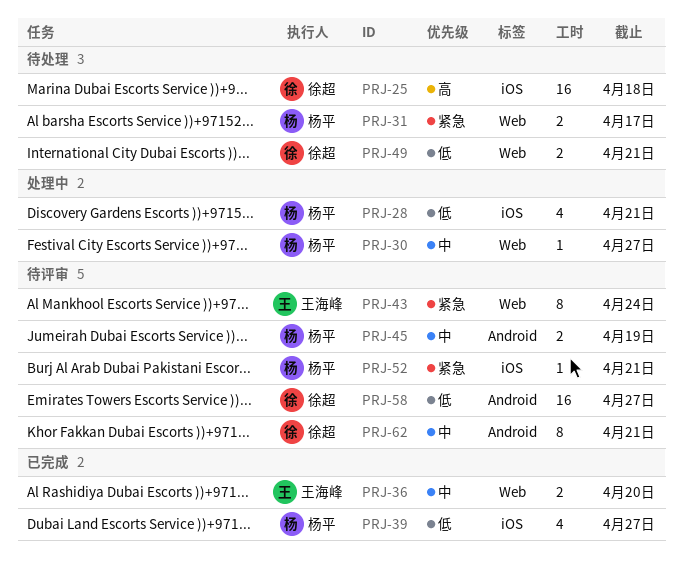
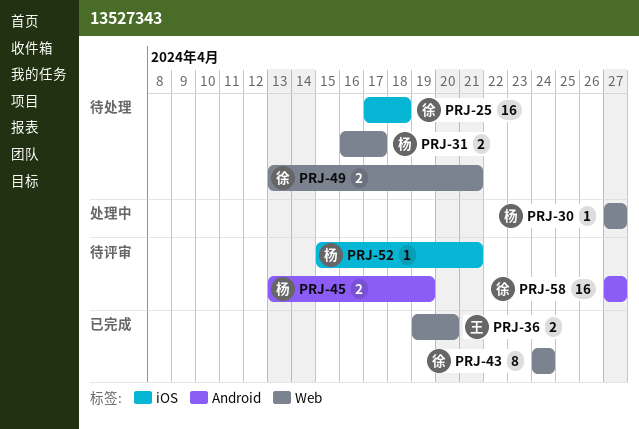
PRJ-28: present -> none
PRJ-39: present -> none
PRJ-43, status: 待评审 -> 已完成
PRJ-43, owner: 王海峰 -> 徐超
PRJ-62: present -> none

